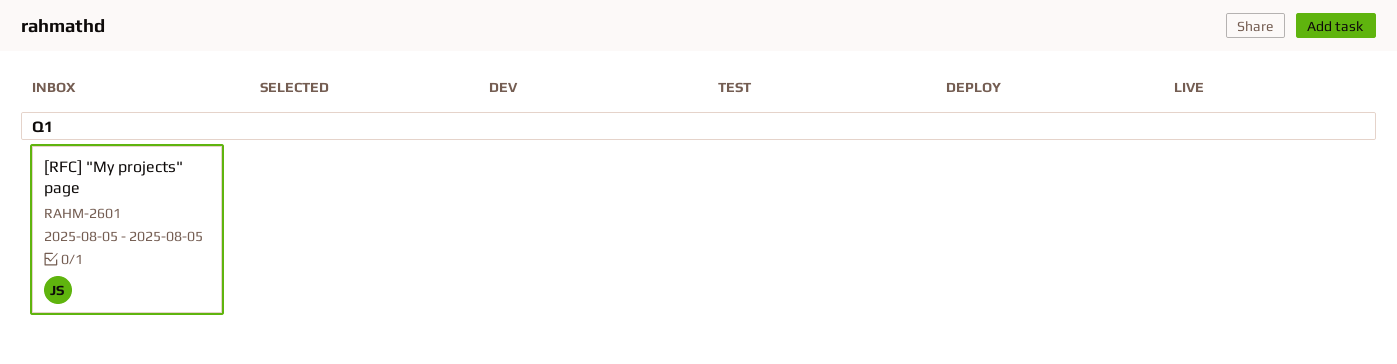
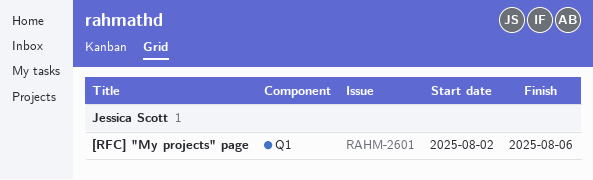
RAHM-2601, start: Aug 5 -> Aug 2
RAHM-2601, due: Aug 5 -> Aug 6

